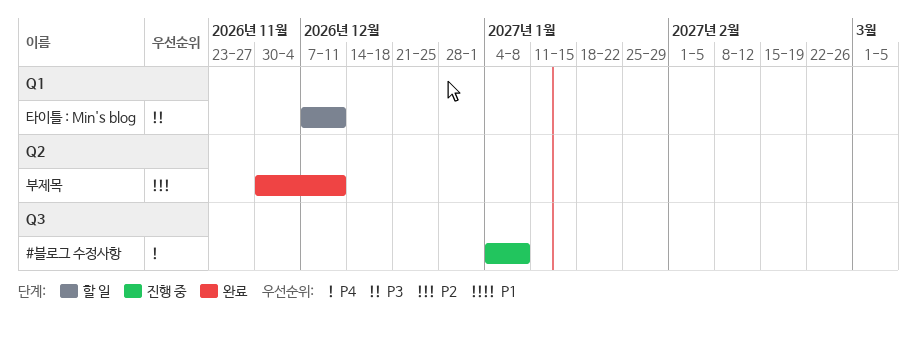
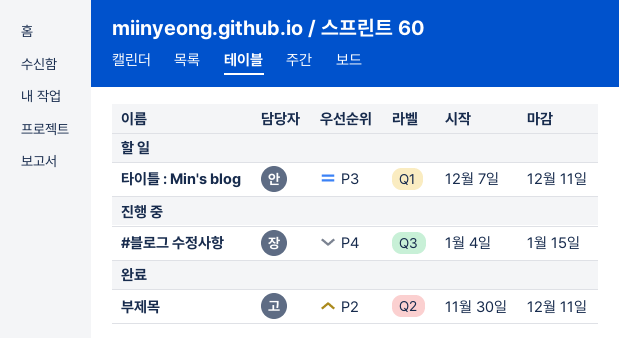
#블로그 수정사항, due: Jan 8 -> Jan 15

